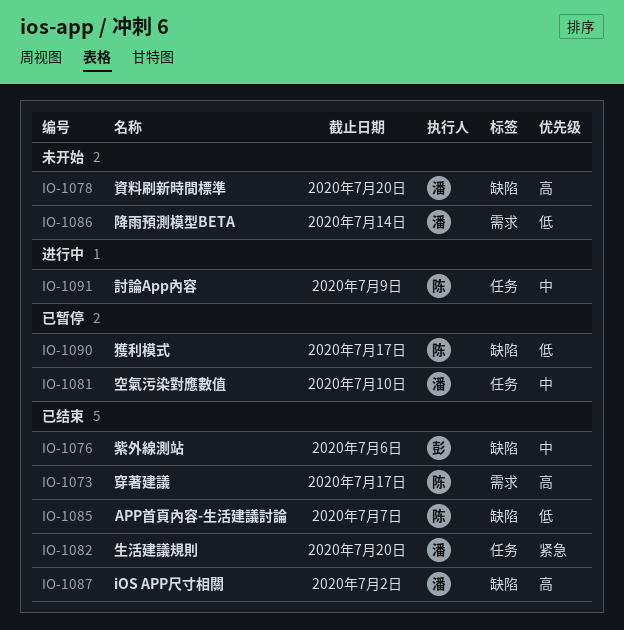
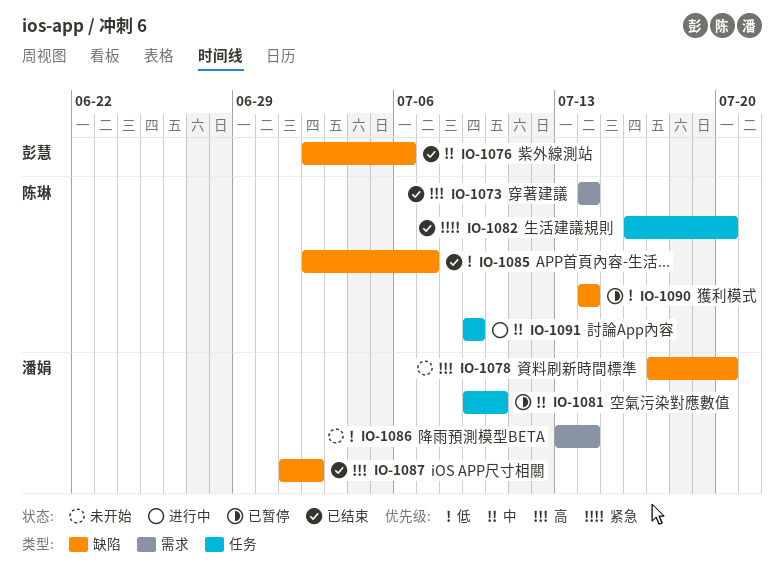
IO-1073, due: Jul 17 -> Jul 14
IO-1082, owner: 潘娟 -> 陈琳
IO-1090, due: Jul 17 -> Jul 14

